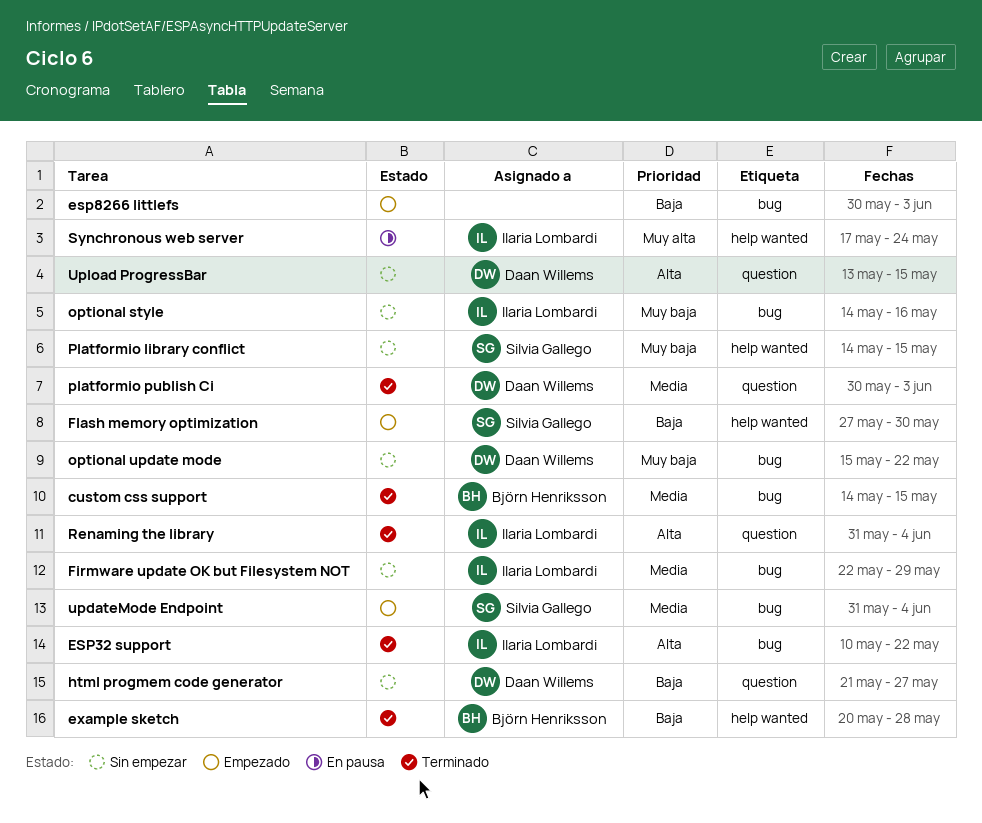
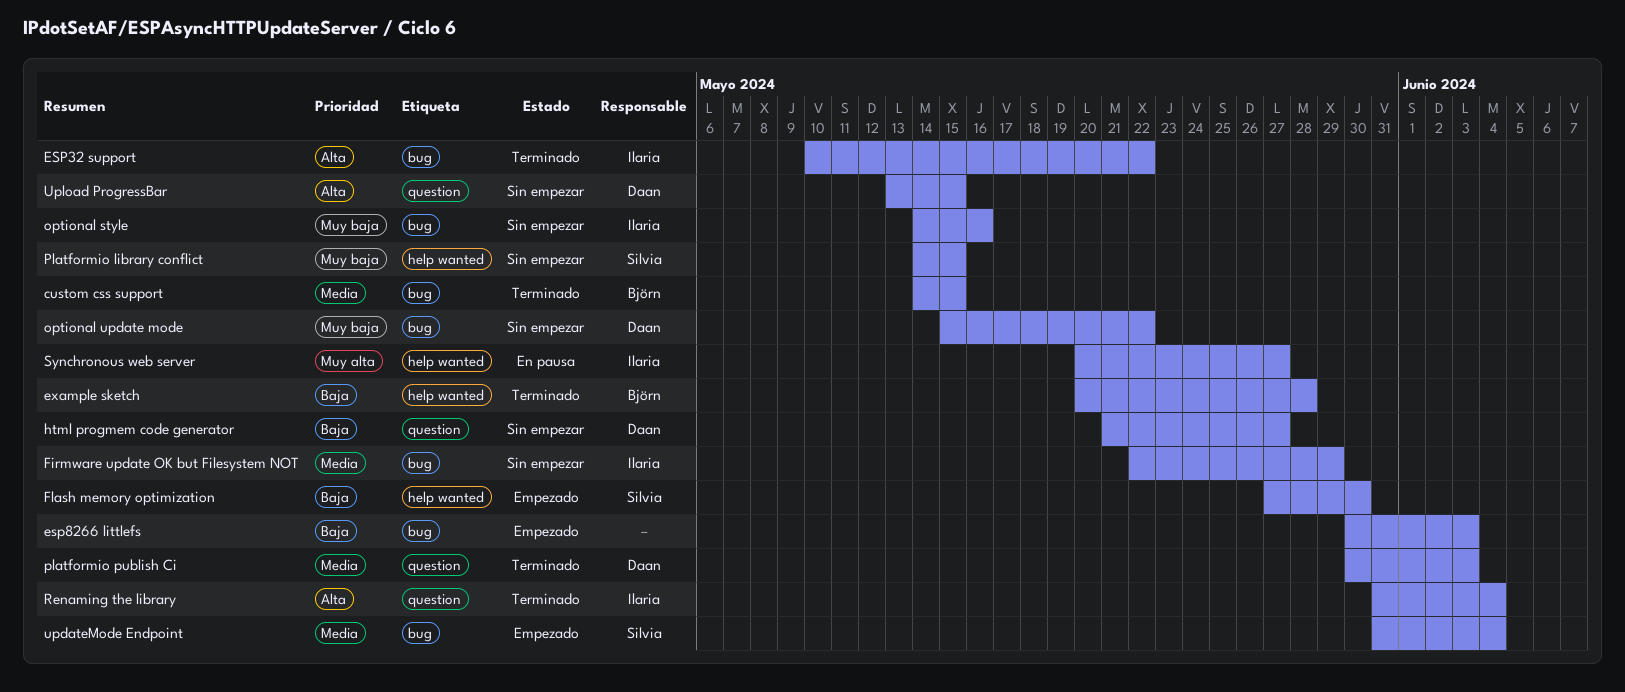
Synchronous web server, start: May 17 -> May 20
Synchronous web server, due: May 24 -> May 27

